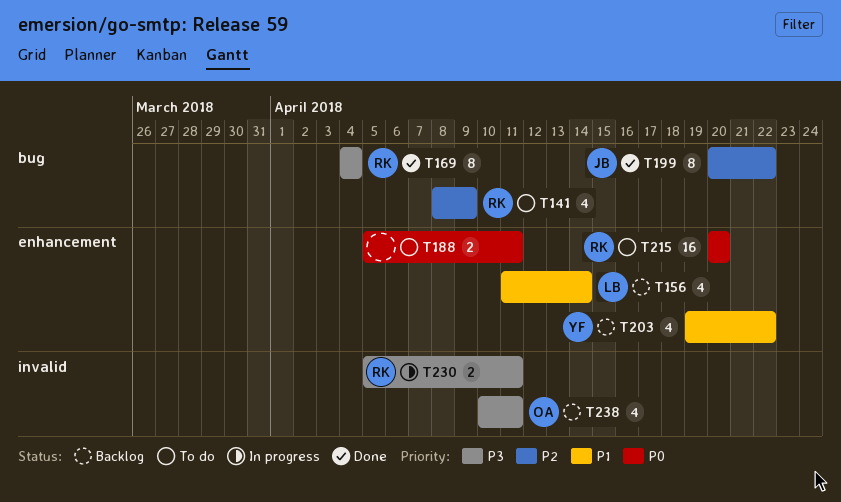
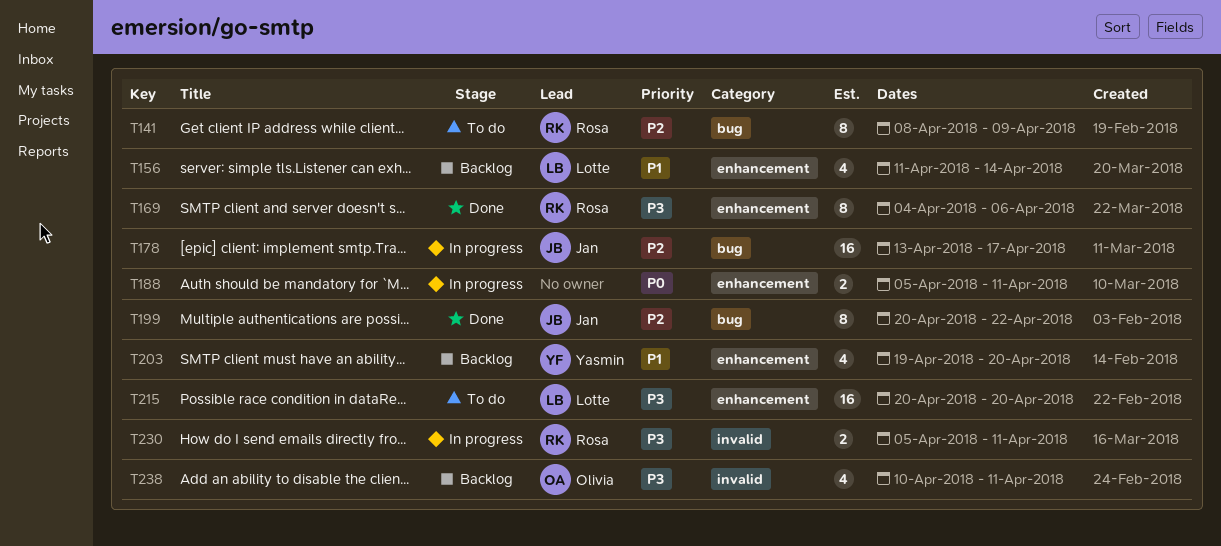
T141, estimate: 4 -> 8
T169, label: bug -> enhancement
T169, due: Apr 4 -> Apr 6
T178: none -> present
T188, status: To do -> In progress
T203, due: Apr 22 -> Apr 20
T215, owner: Rosa -> Lotte
T215, priority: P0 -> P3

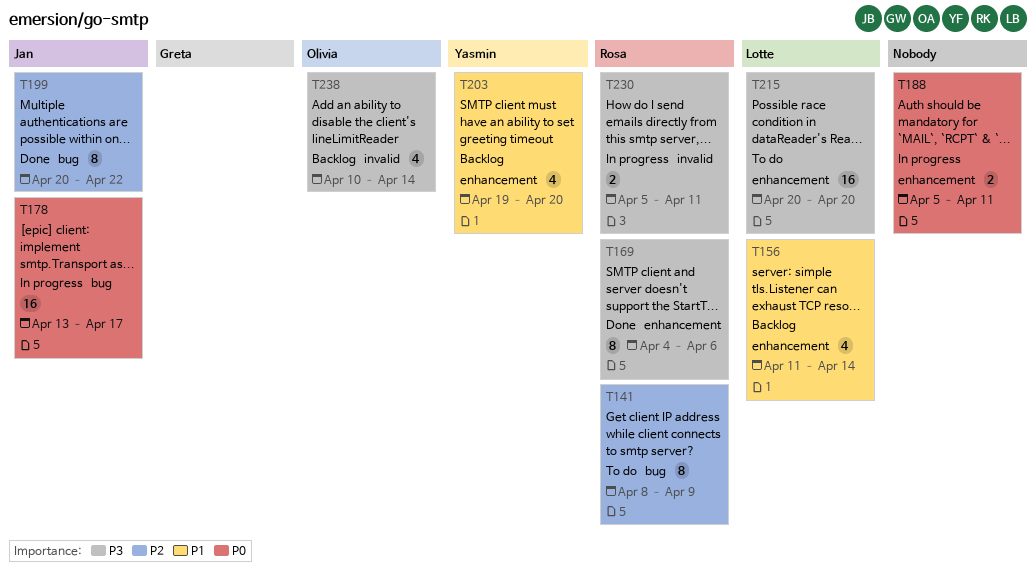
T178, priority: P2 -> P0
T238, due: Apr 11 -> Apr 14

